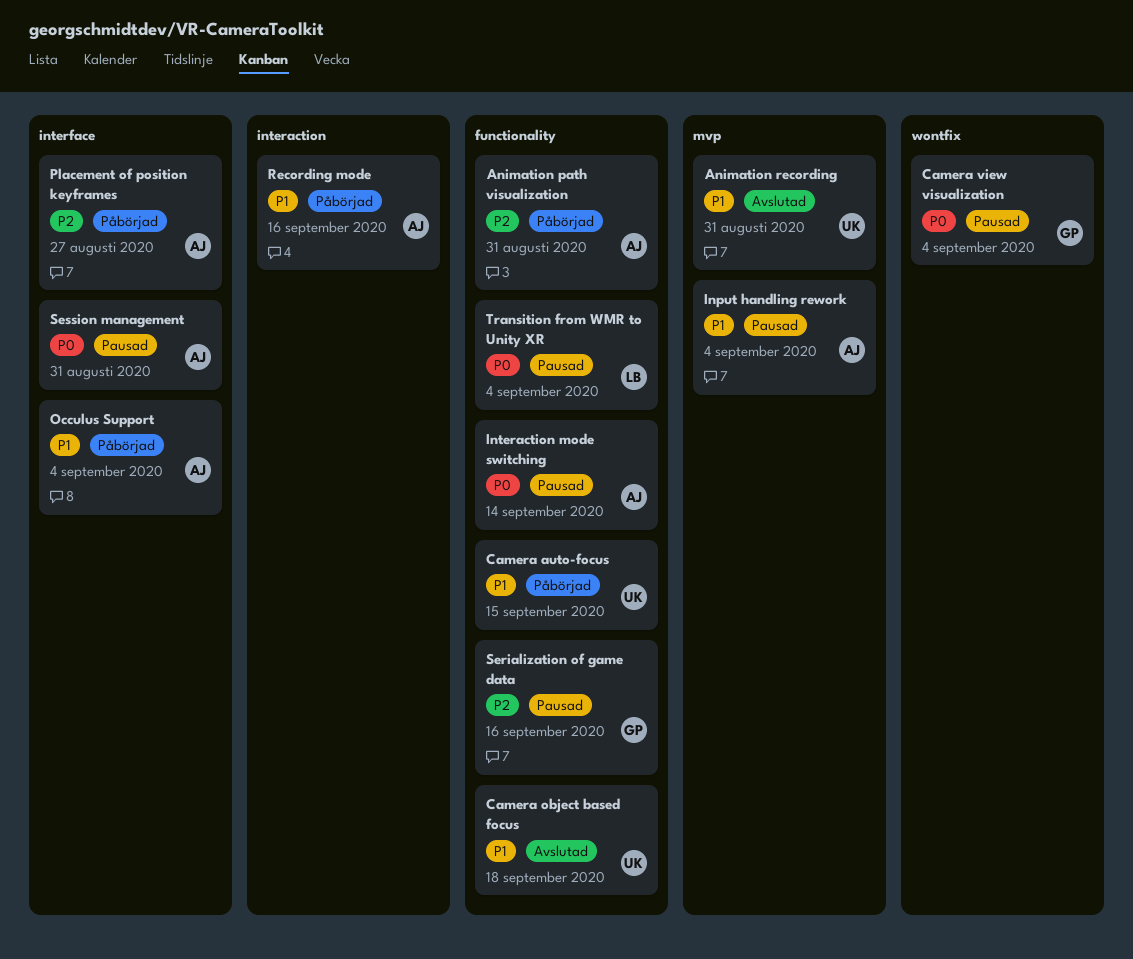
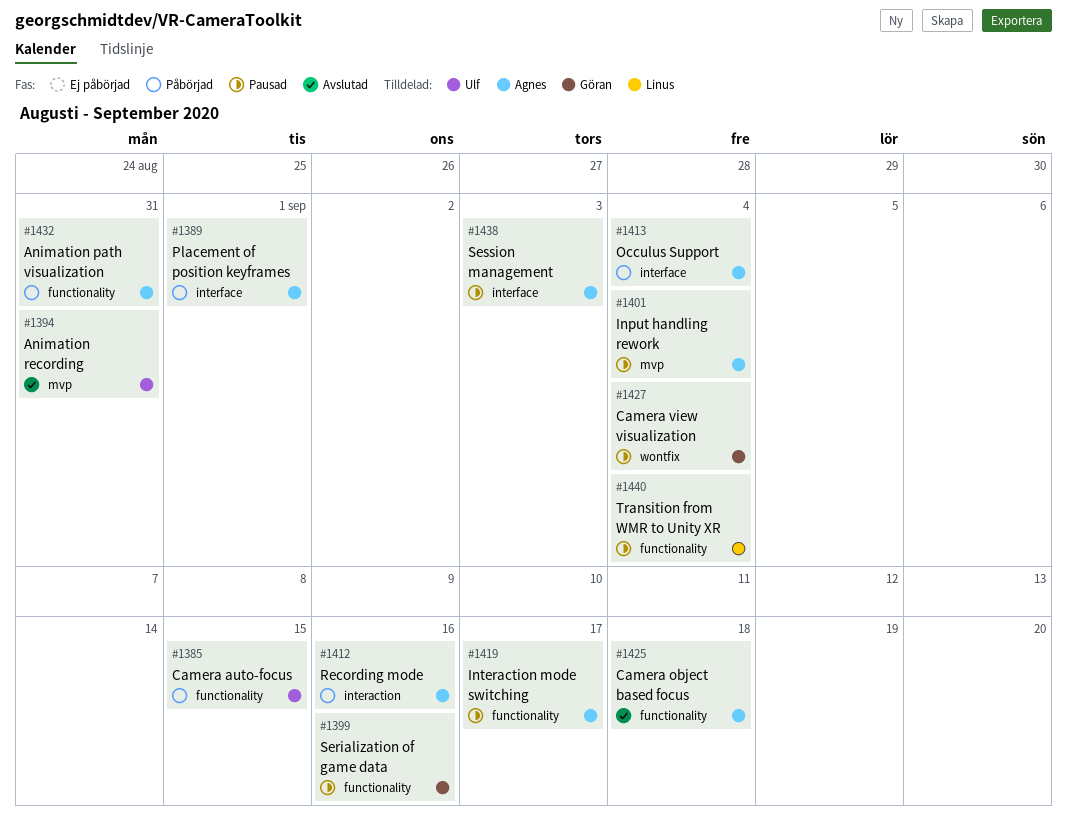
Camera object based focus, owner: Ulf -> Agnes
Interaction mode switching, due: Sep 14 -> Sep 17
Placement of position keyframes, due: Aug 27 -> Sep 1
Session management, due: Aug 31 -> Sep 3

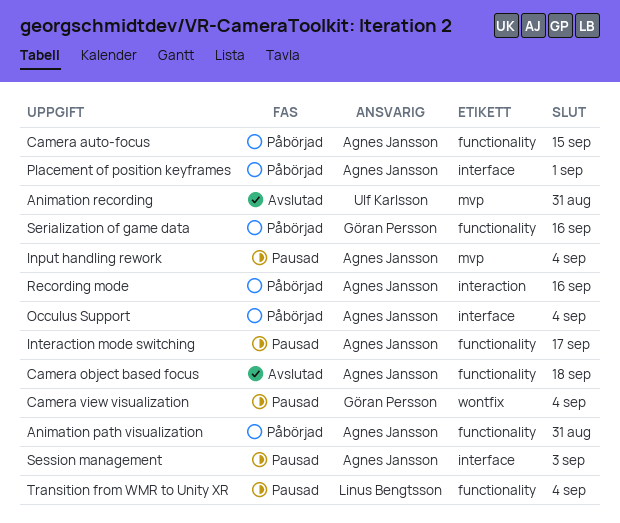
Camera auto-focus, owner: Ulf Karlsson -> Agnes Jansson
Serialization of game data, status: Pausad -> Påbörjad

